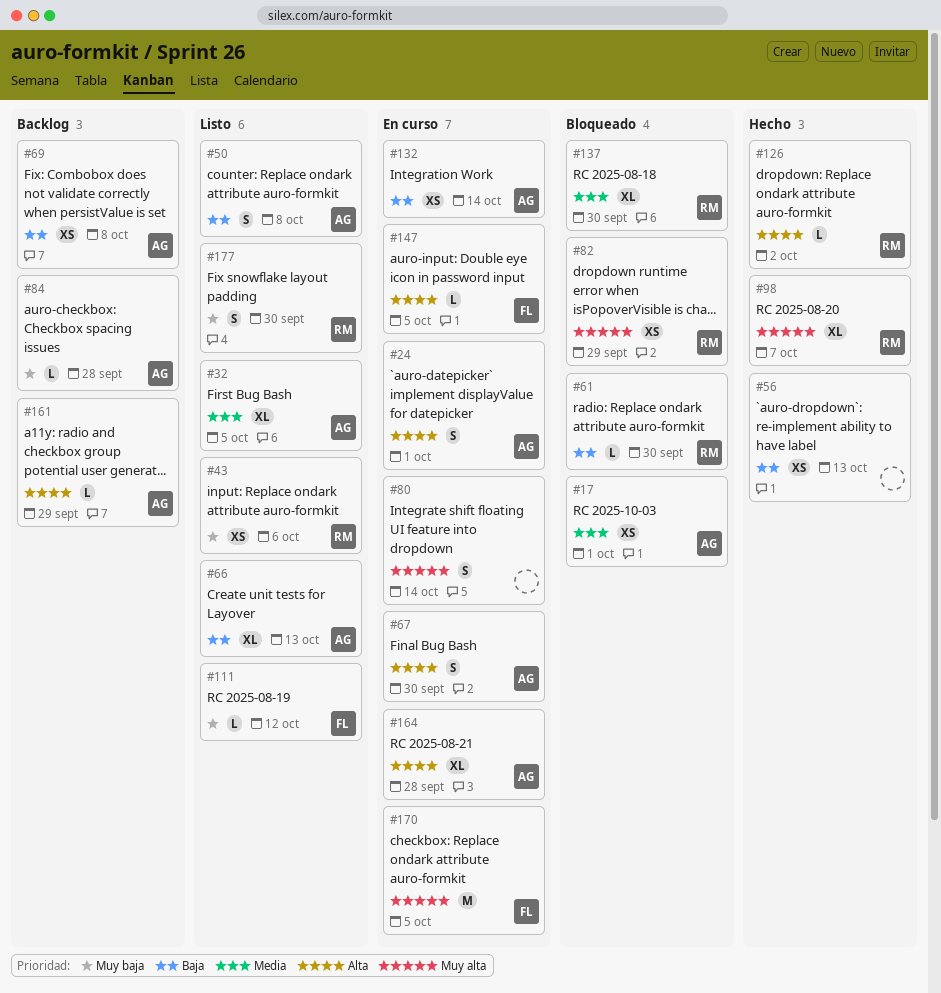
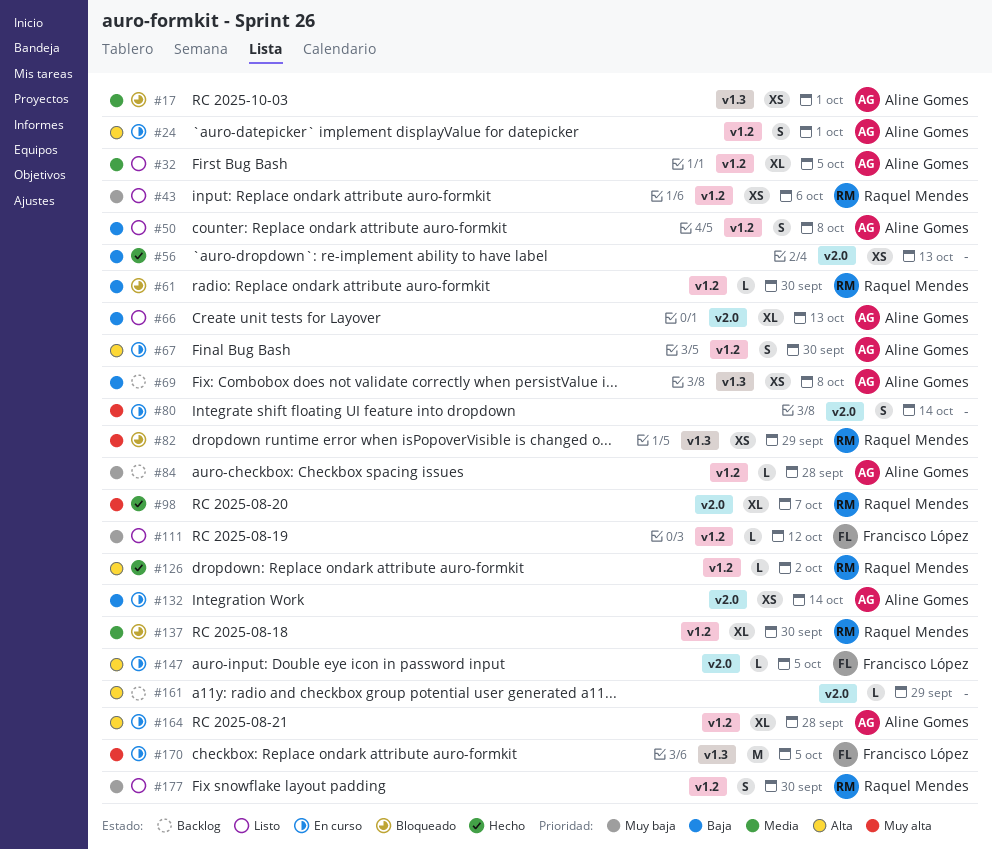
#161, owner: Aline Gomes -> none

